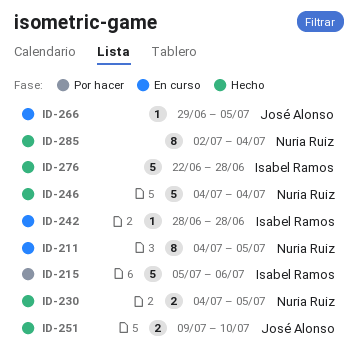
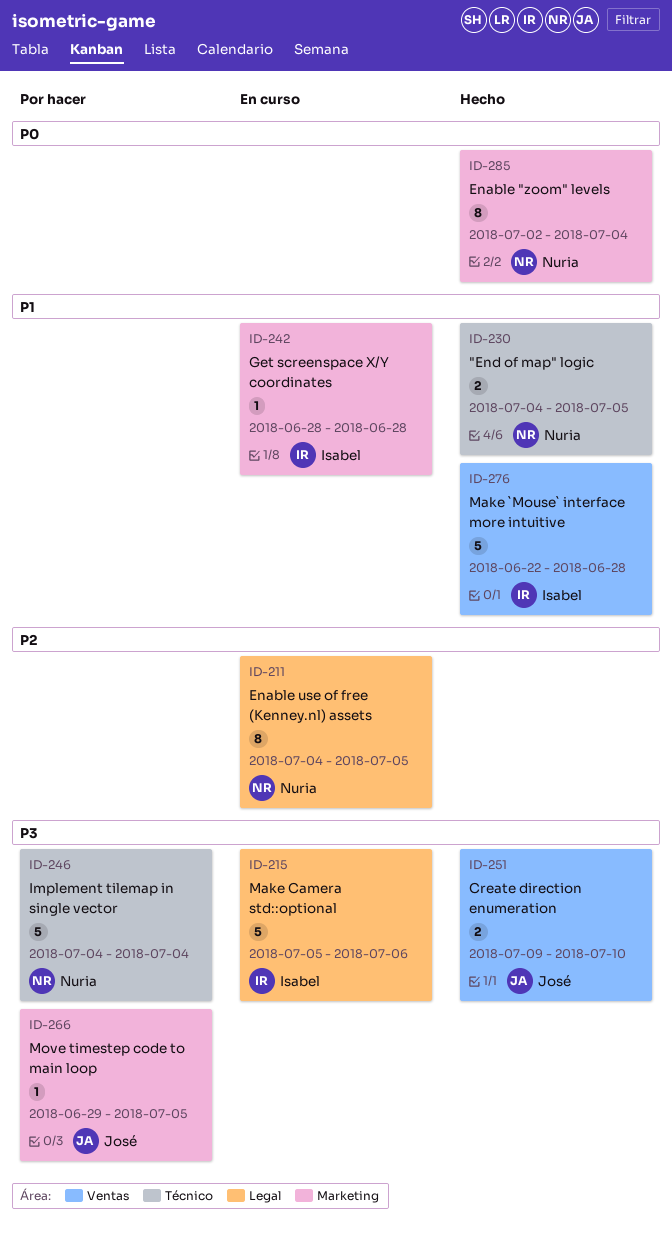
ID-215, status: Por hacer -> En curso
ID-246, status: Hecho -> Por hacer
ID-266, status: En curso -> Por hacer

